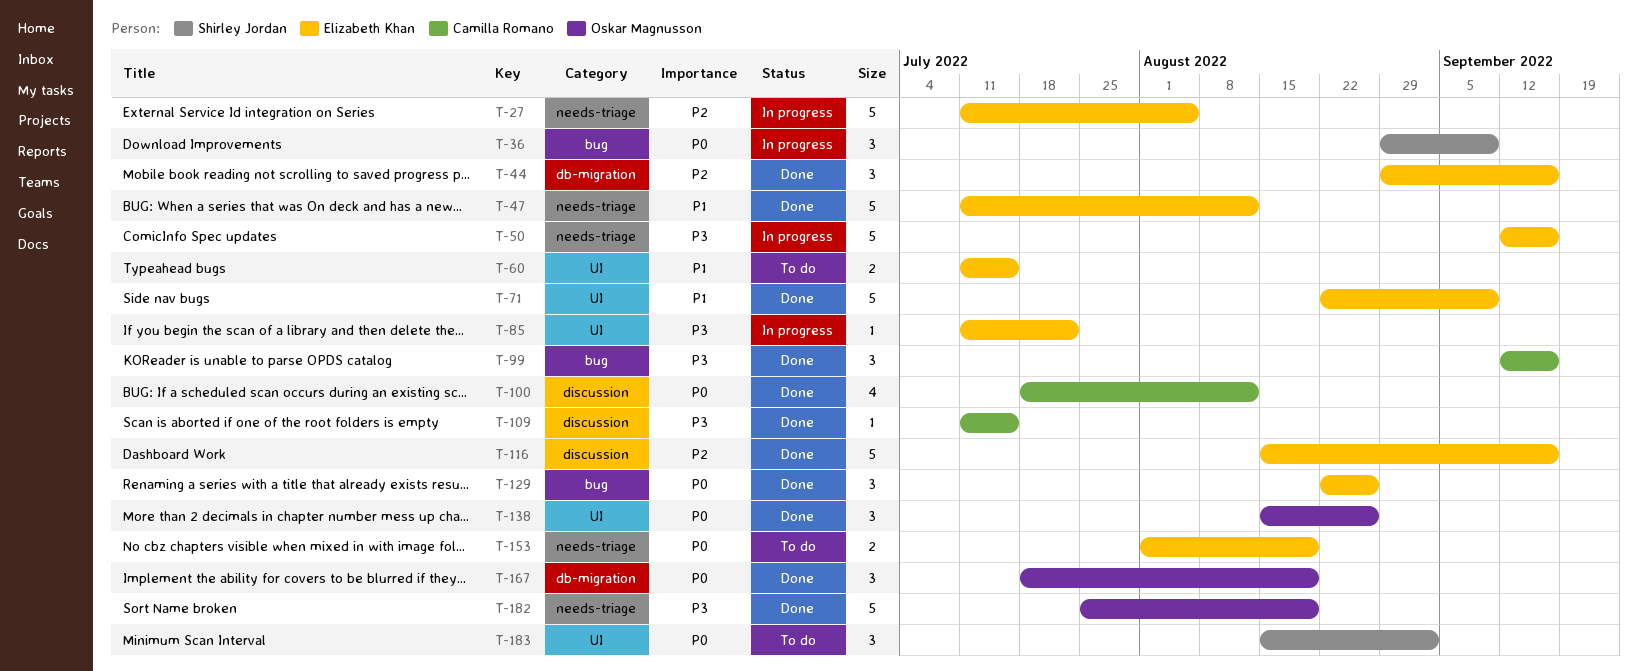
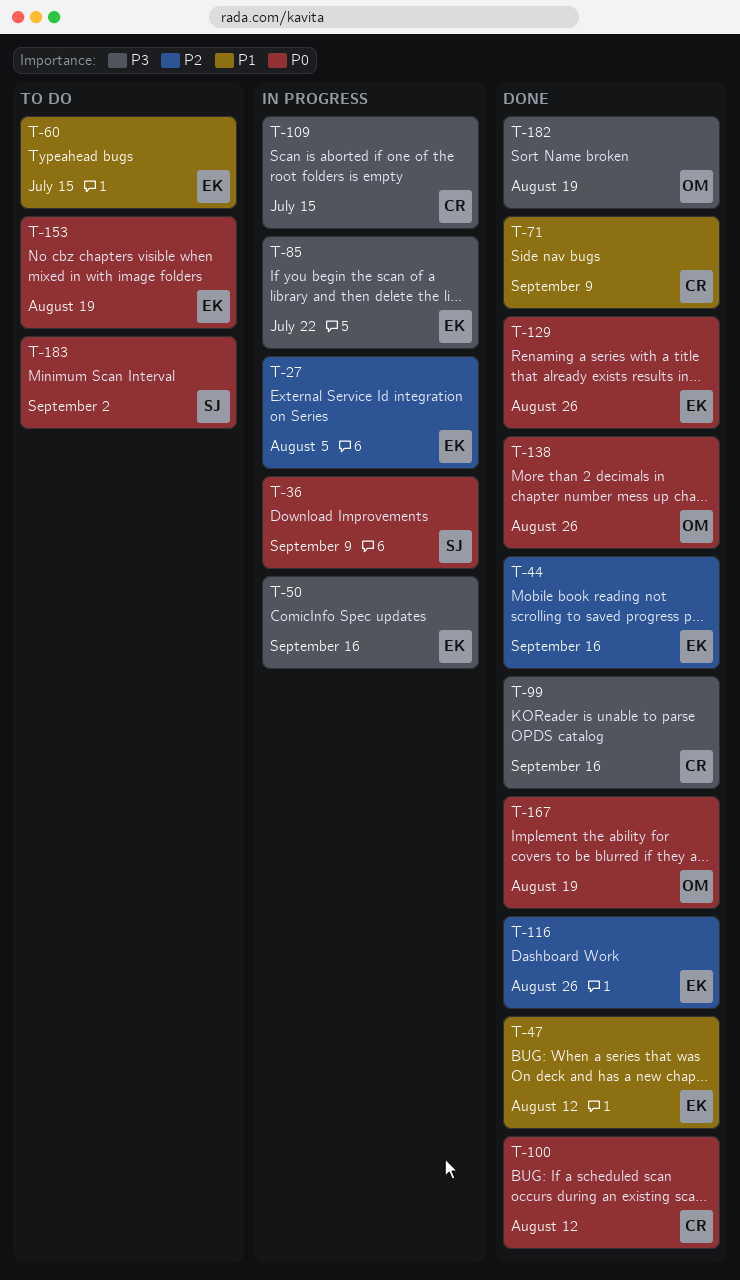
T-71, owner: Elizabeth Khan -> Camilla Romano
T-109, status: Done -> In progress
T-116, due: Sep 16 -> Aug 26

